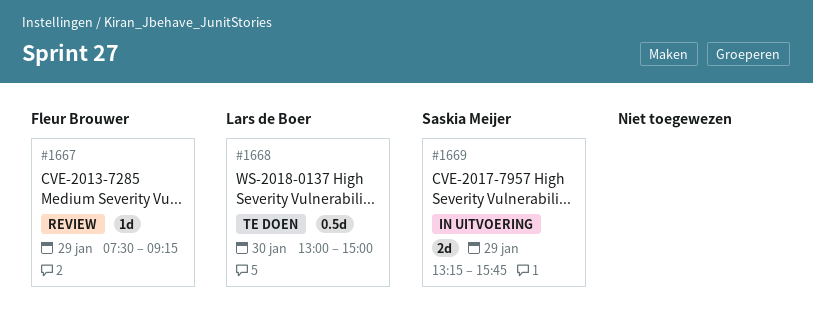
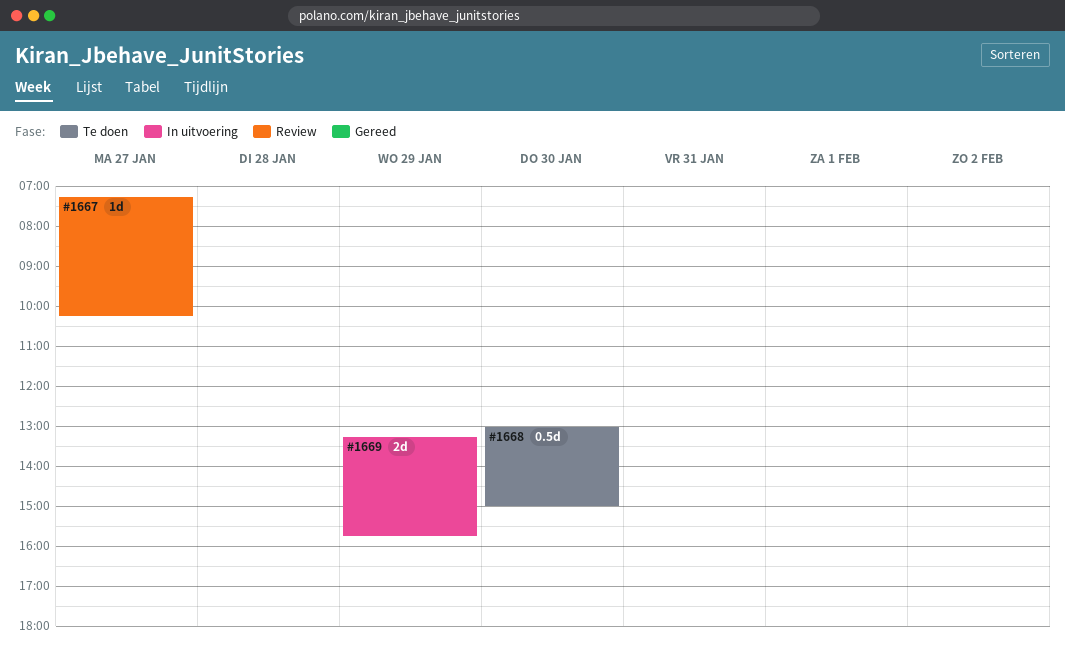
#1667, day: Jan 29 -> Jan 27
#1667, begins: 07:30 -> 07:15
#1667, ends: 09:15 -> 10:15

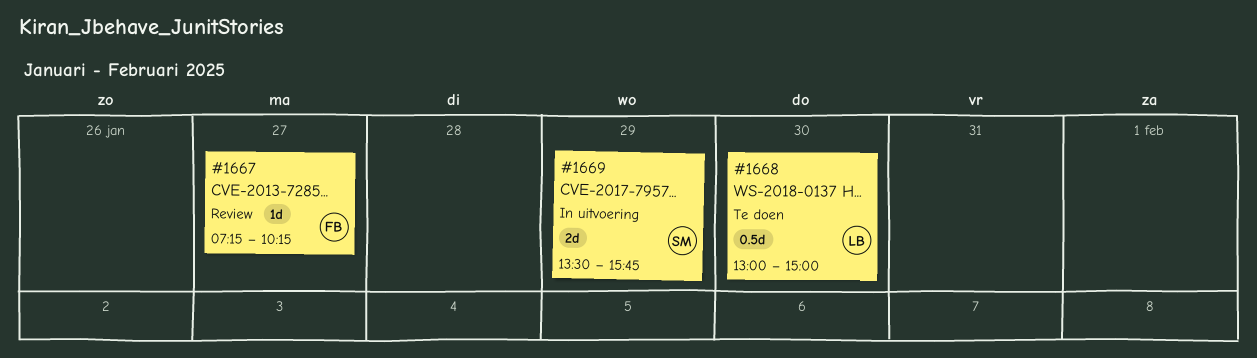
#1669, begins: 13:15 -> 13:30

